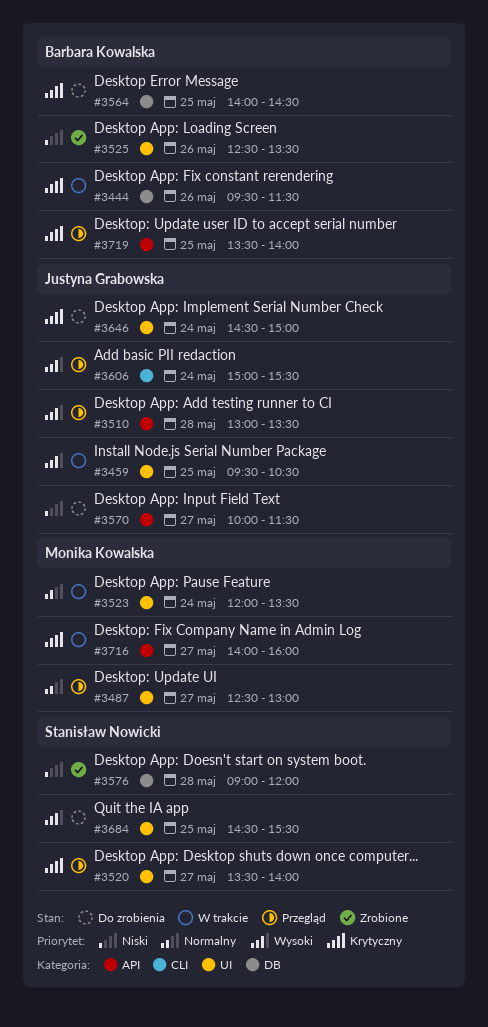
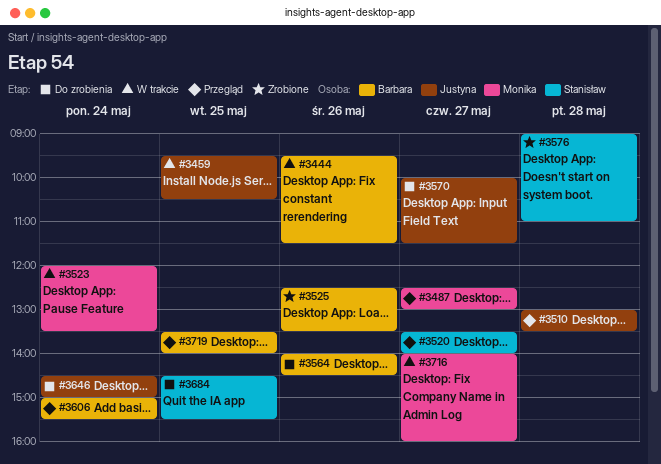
#3564, day: May 25 -> May 26
#3576, ends: 12:00 -> 11:00
#3606, owner: Justyna Grabowska -> Barbara Kowalska

